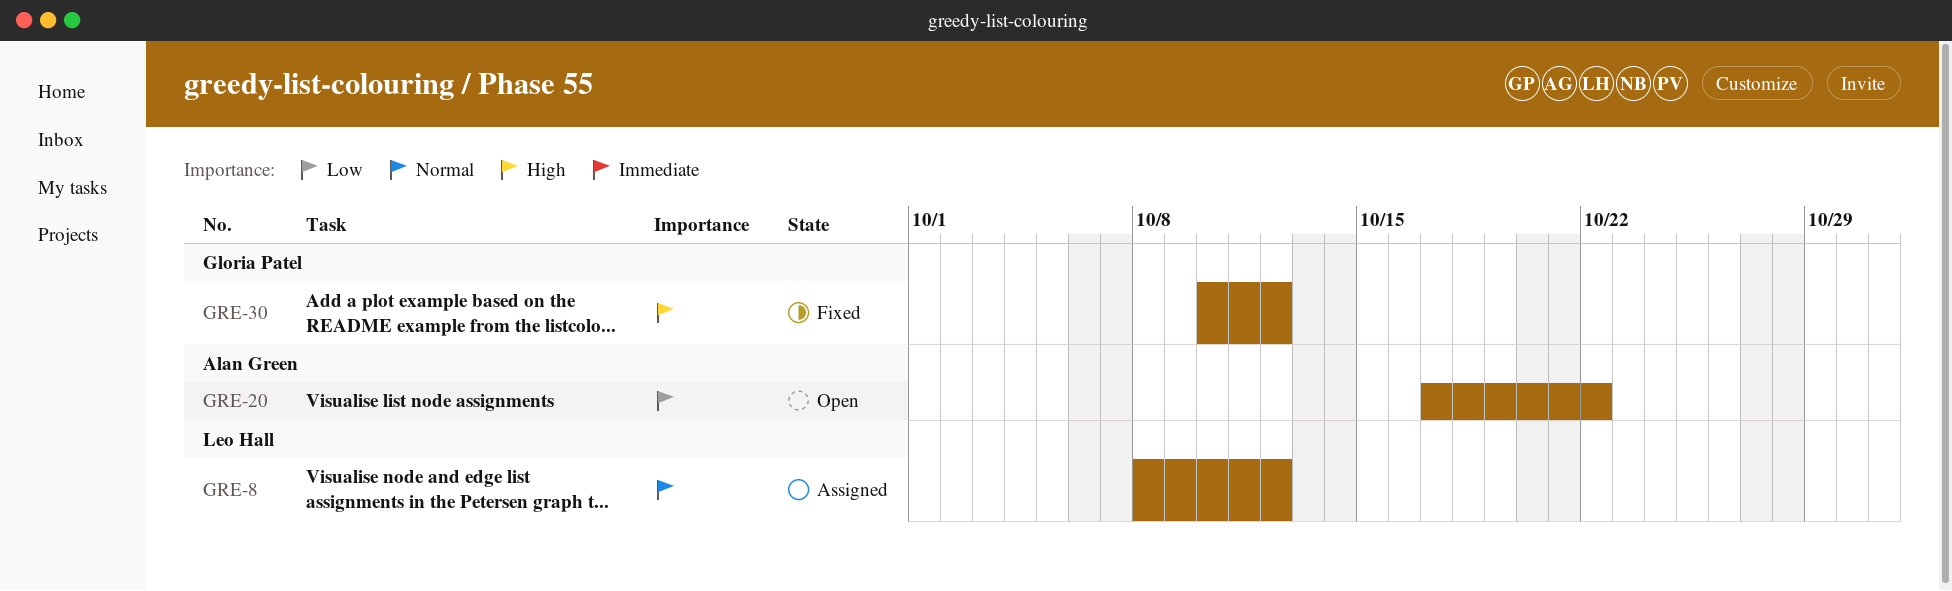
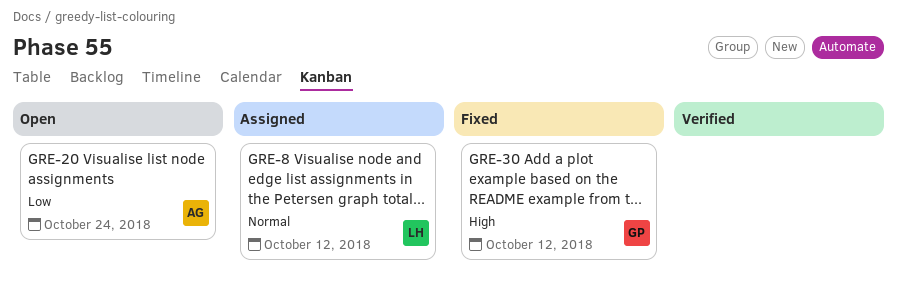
GRE-20, due: Oct 22 -> Oct 24

